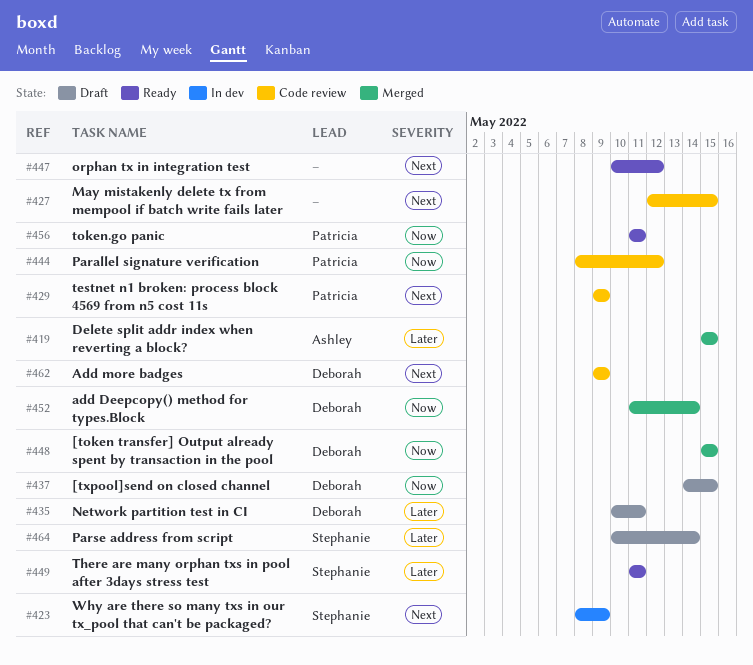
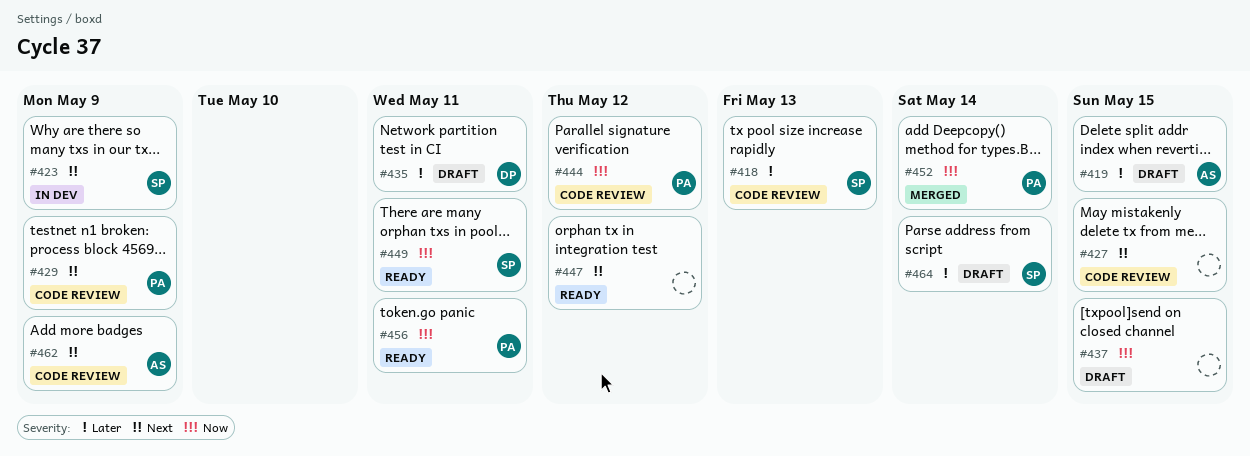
#418: none -> present
#419, status: Merged -> Draft
#437, owner: Deborah -> none
#448: present -> none
#449, priority: Later -> Now
#452, owner: Deborah -> Patricia
#462, owner: Deborah -> Ashley

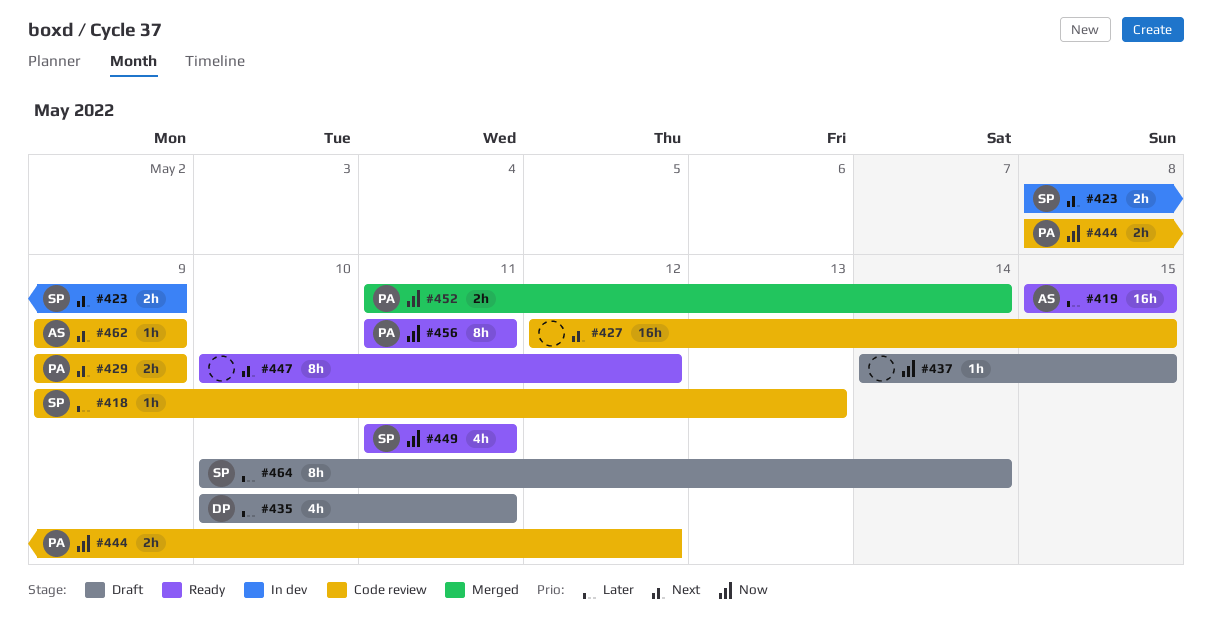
#419, status: Draft -> Ready

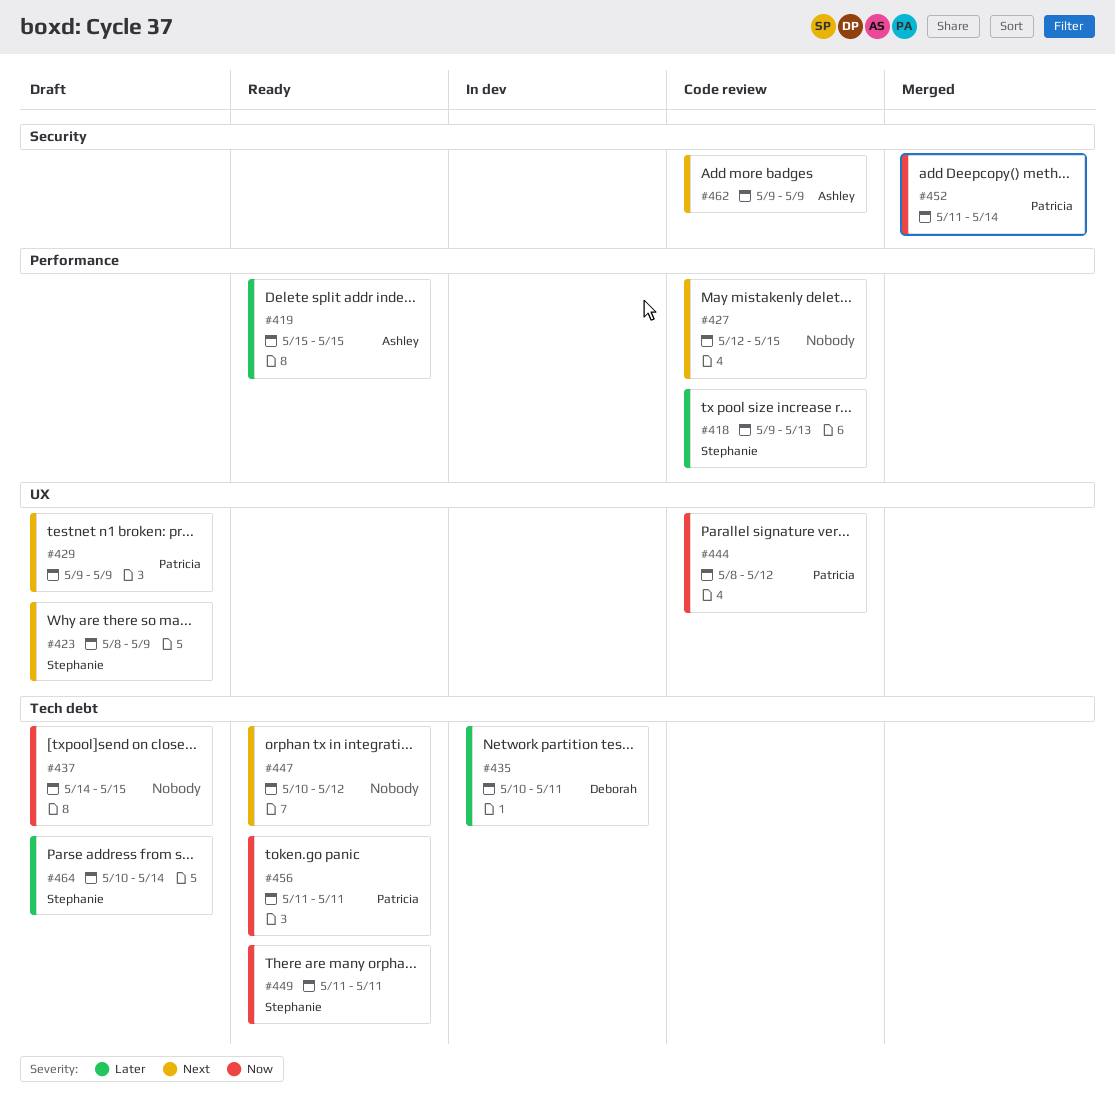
#423, status: In dev -> Draft
#429, status: Code review -> Draft
#435, status: Draft -> In dev

